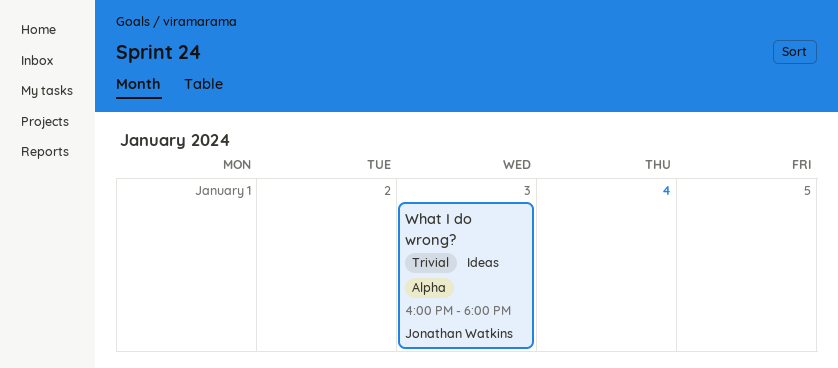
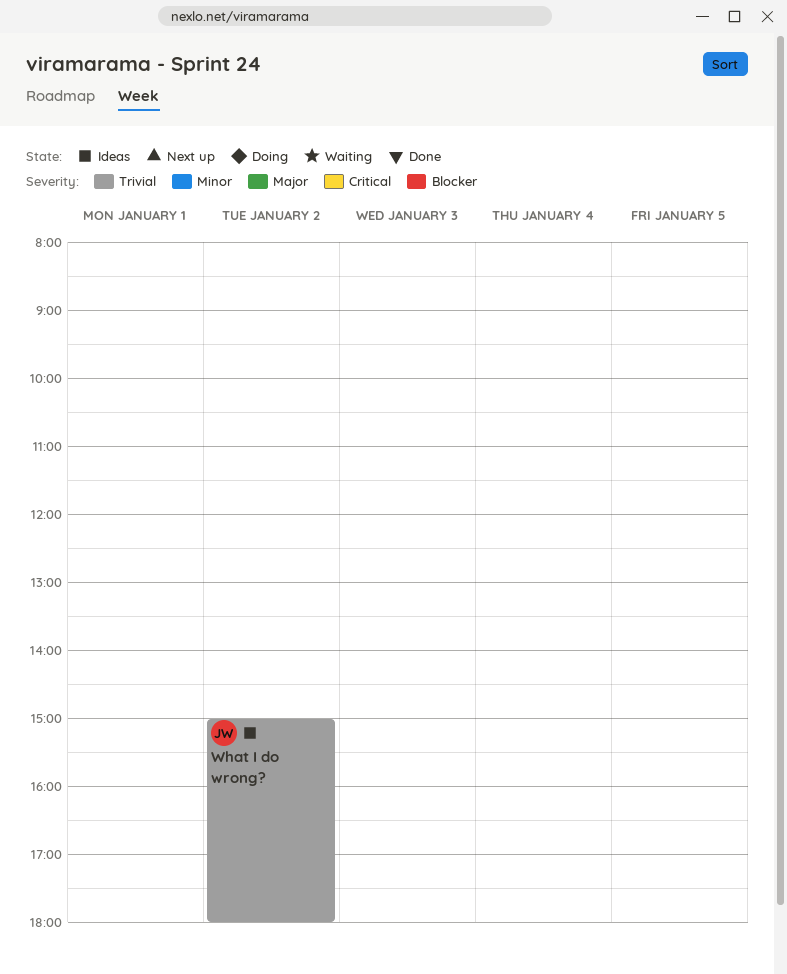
What I do wrong?, day: Jan 3 -> Jan 2
What I do wrong?, begins: 16:00 -> 15:00

